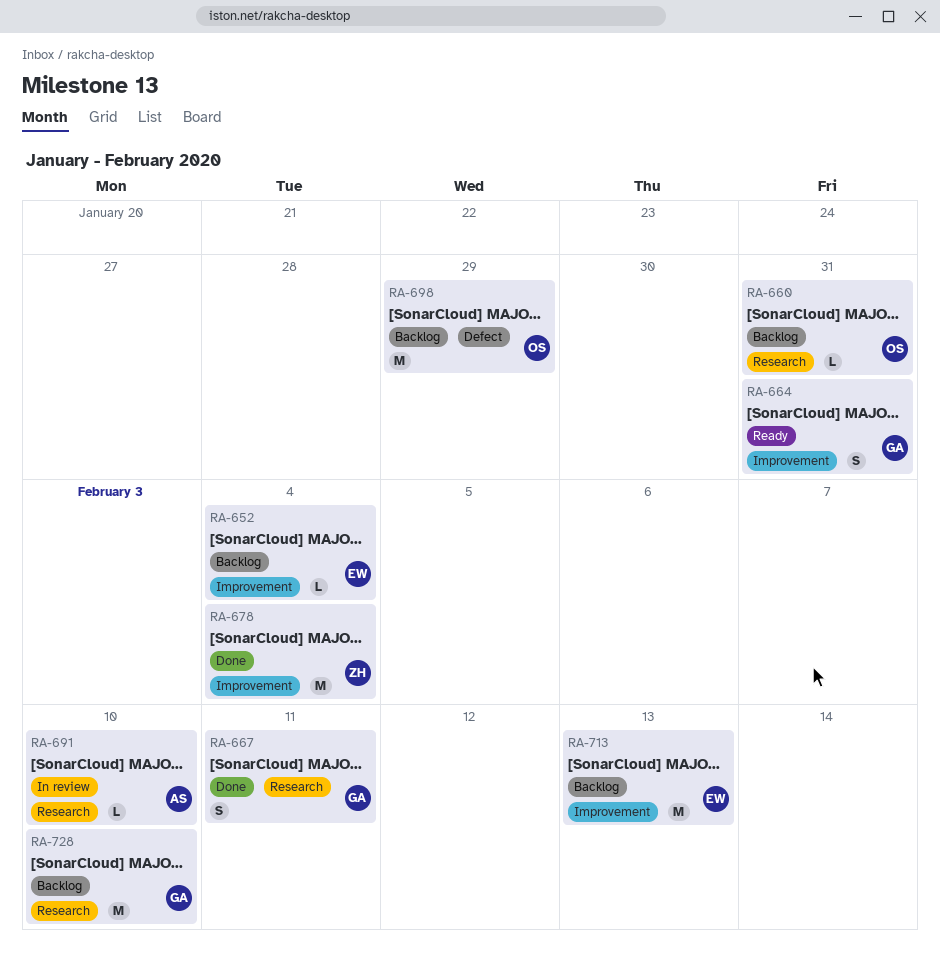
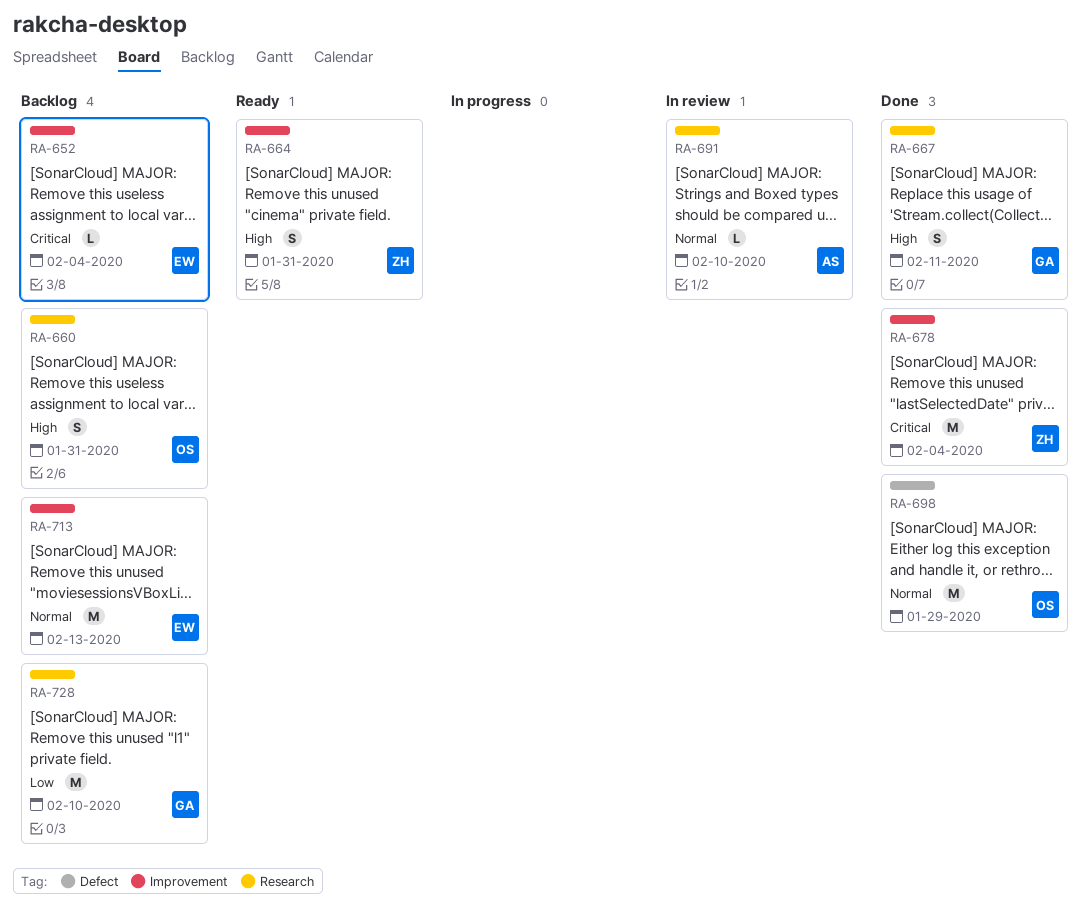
RA-660, estimate: L -> S
RA-664, owner: GA -> ZH
RA-698, status: Backlog -> Done

